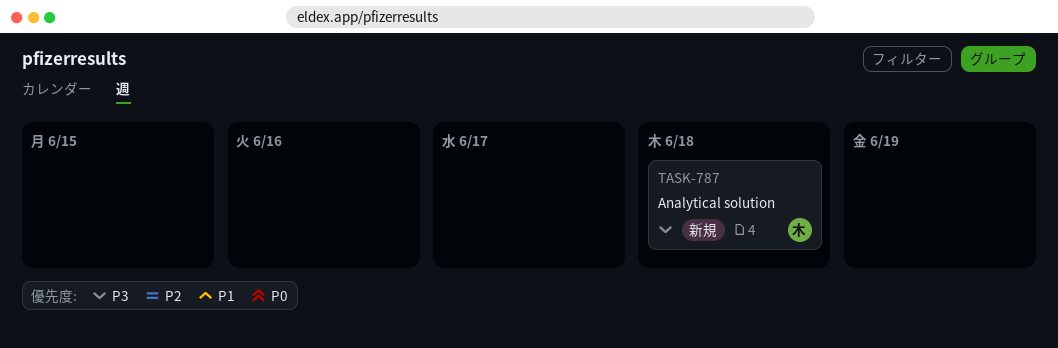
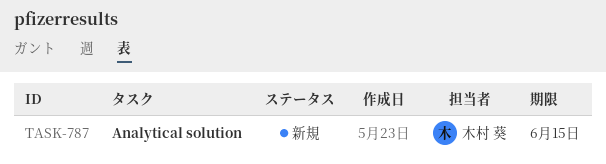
TASK-787, due: Jun 18 -> Jun 15

